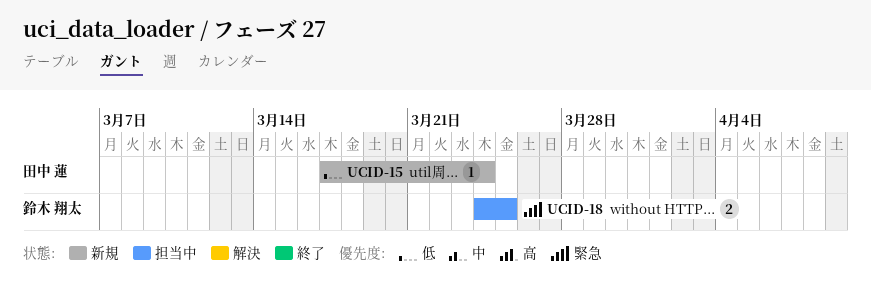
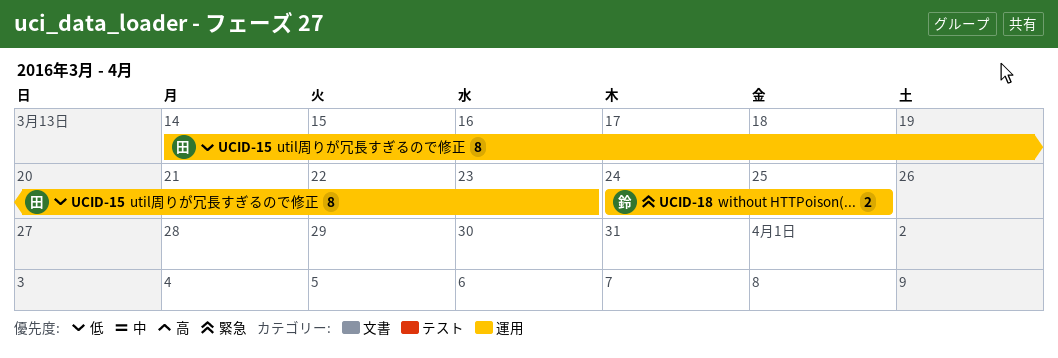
UCID-15, estimate: 1 -> 8
UCID-15, start: Mar 17 -> Mar 14
UCID-15, due: Mar 24 -> Mar 23

